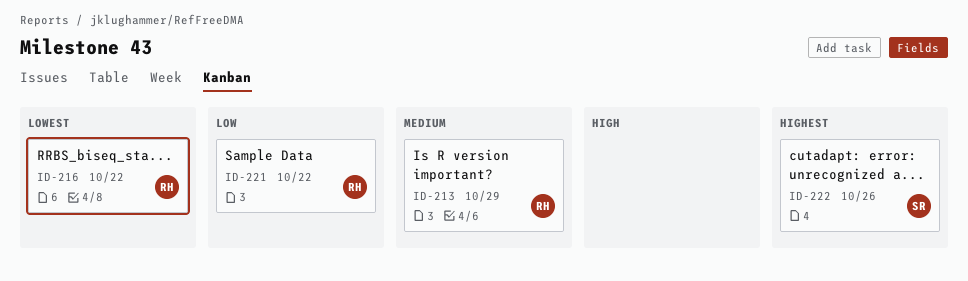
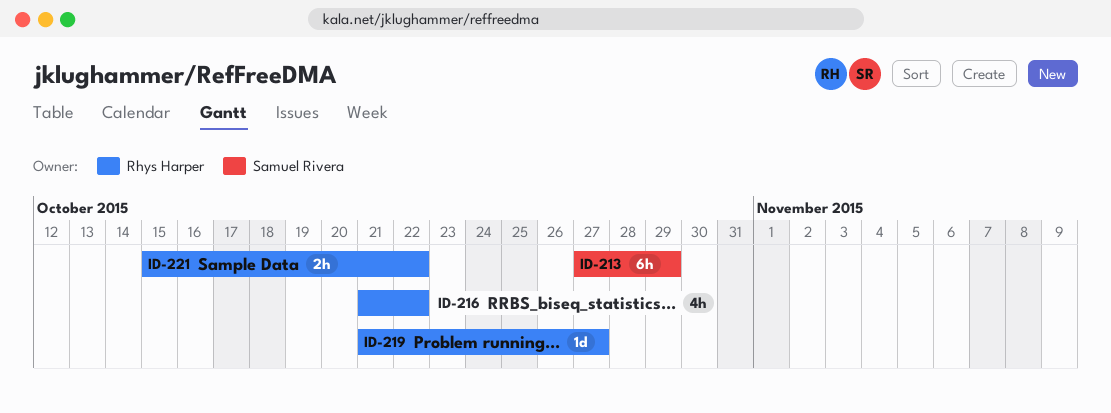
ID-213, owner: Rhys Harper -> Samuel Rivera
ID-219: none -> present
ID-222: present -> none

